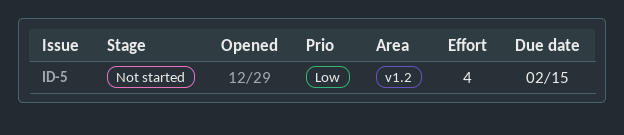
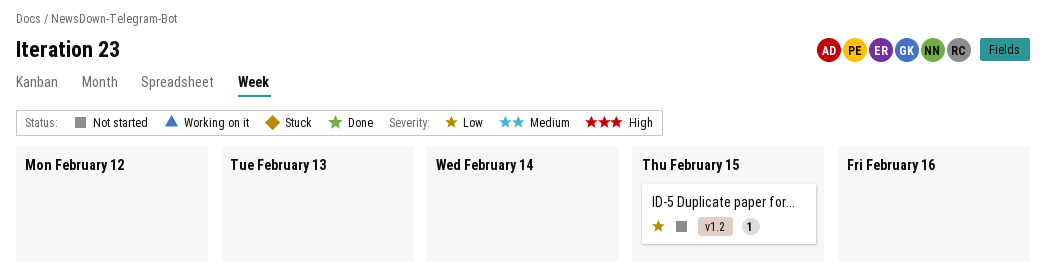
ID-5, estimate: 4 -> 1

